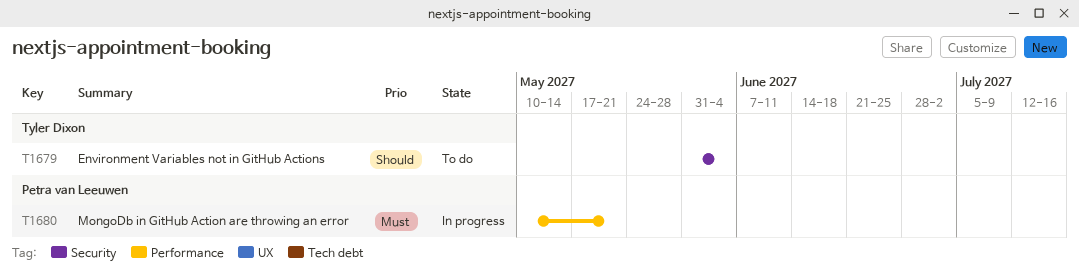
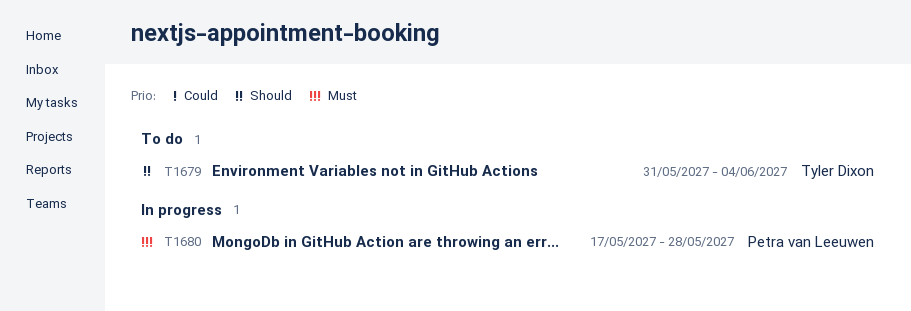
T1680, start: May 10 -> May 17
T1680, due: May 21 -> May 28

